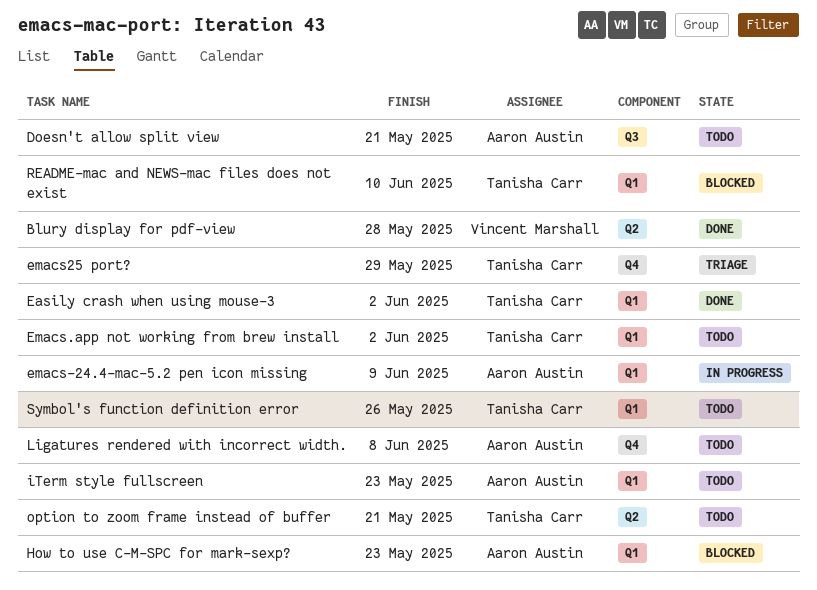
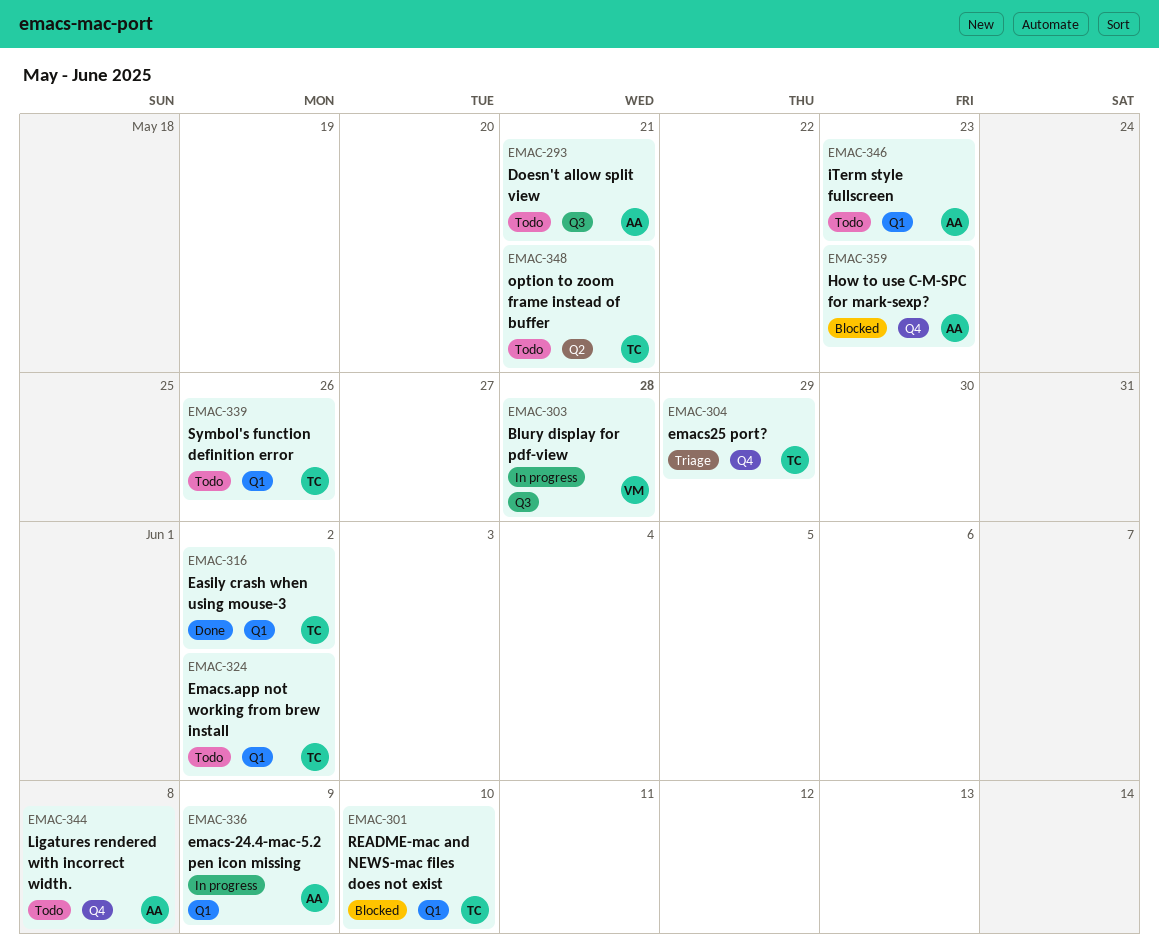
Blury display for pdf-view, status: Done -> In progress
Blury display for pdf-view, label: Q2 -> Q3
How to use C-M-SPC for mark-sexp?, label: Q1 -> Q4

